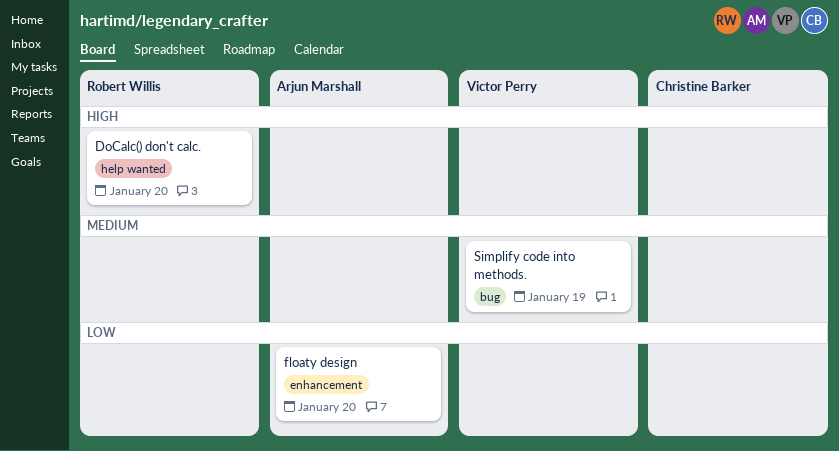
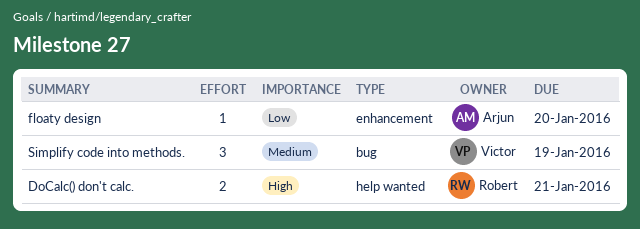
DoCalc() don't calc., due: Jan 20 -> Jan 21

